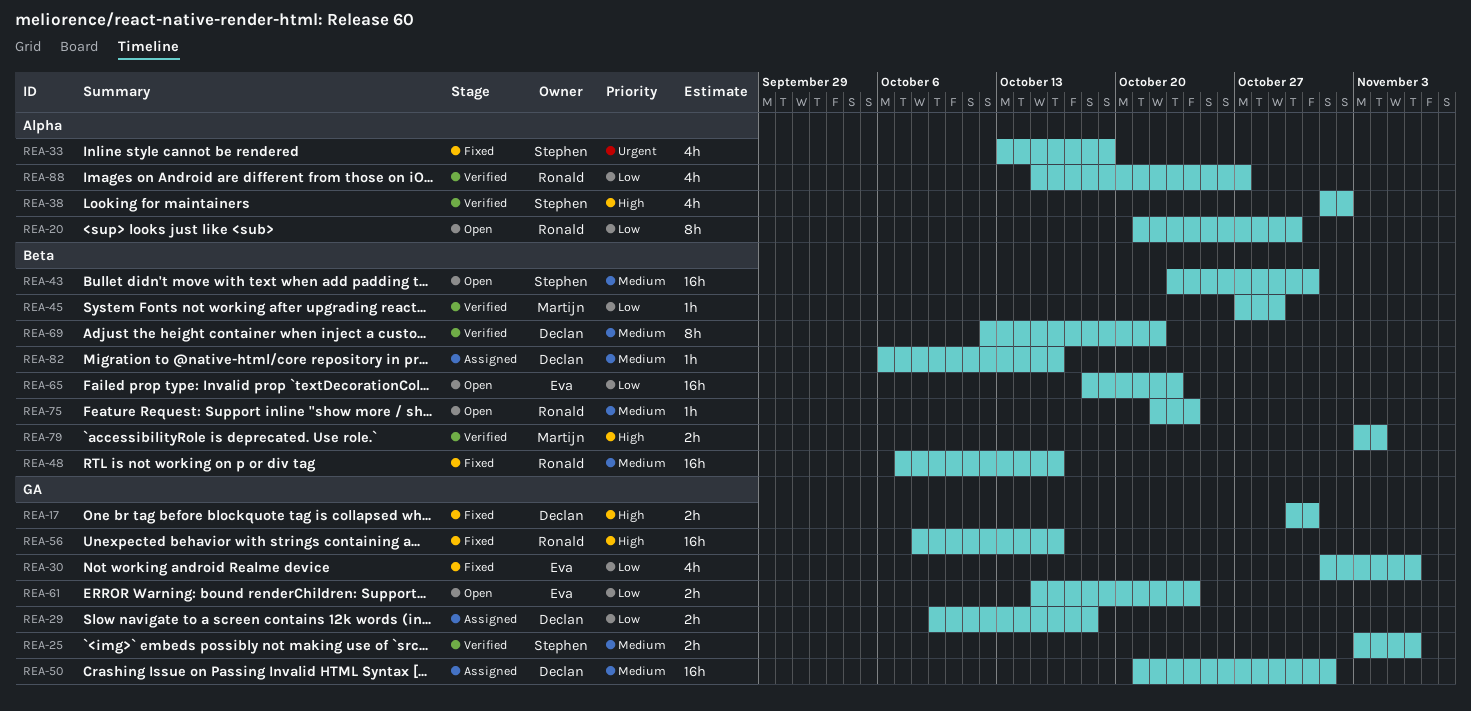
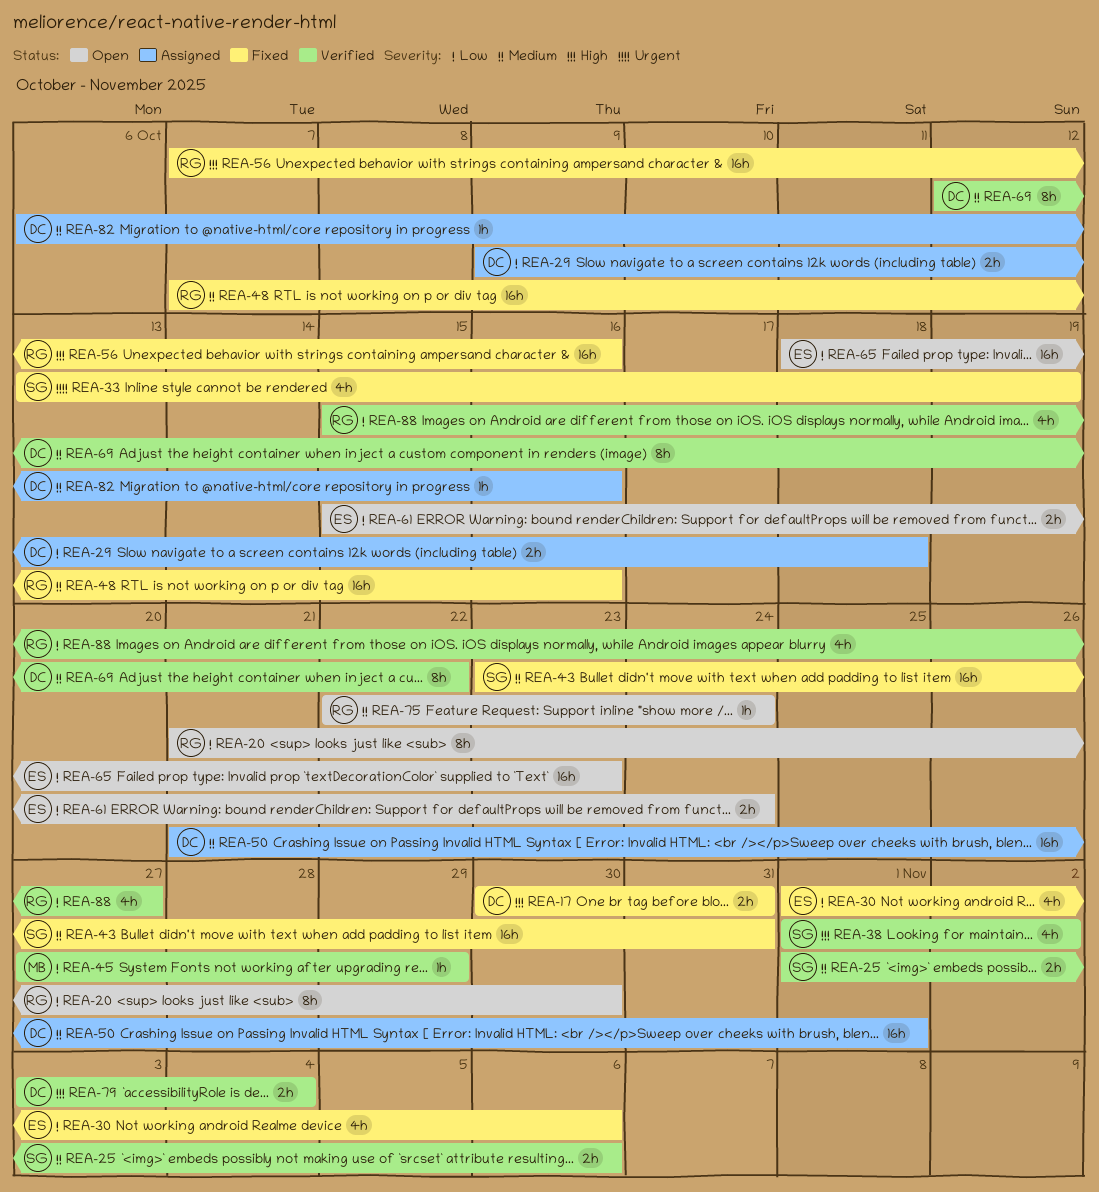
REA-25, start: Nov 3 -> Nov 1
REA-43, status: Open -> Fixed
REA-56, start: Oct 8 -> Oct 7
REA-79, owner: Martijn -> Declan

